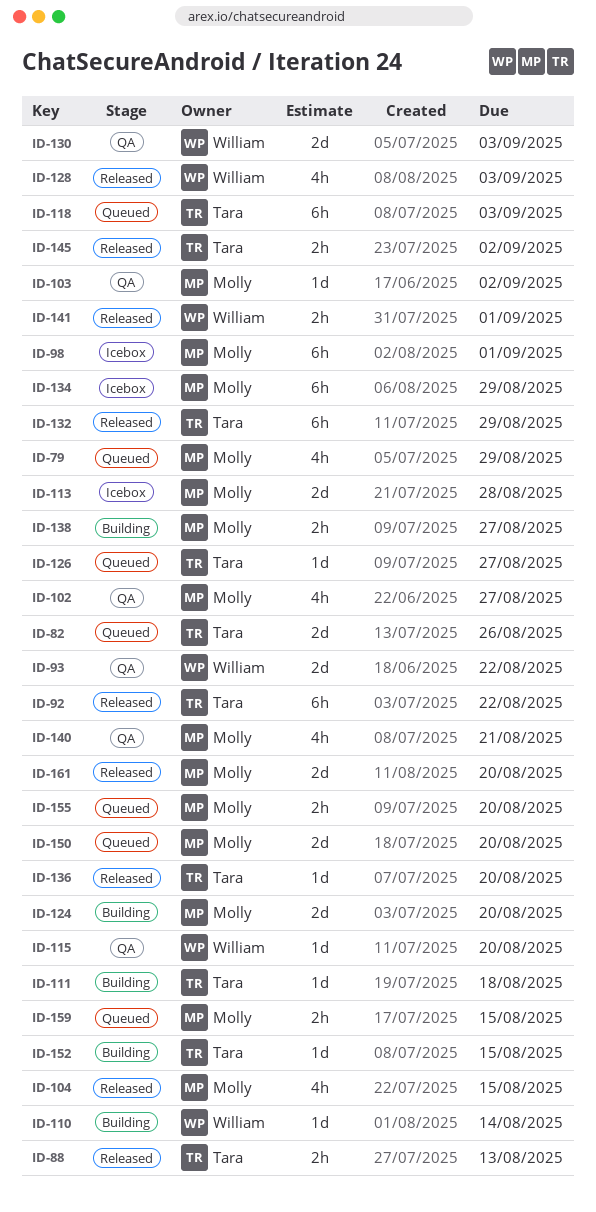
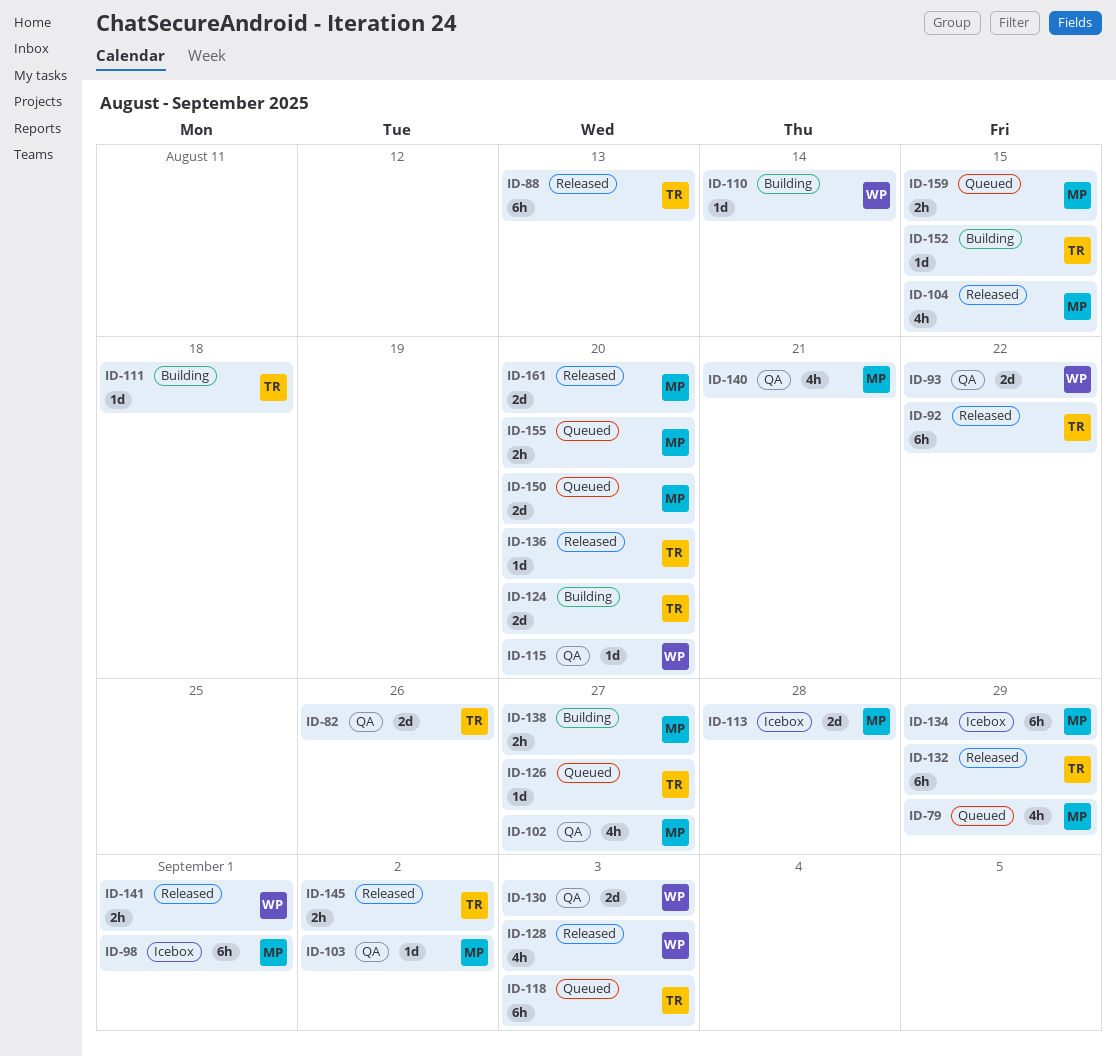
ID-82, status: Queued -> QA
ID-88, estimate: 2h -> 6h
ID-124, owner: Molly -> Tara

